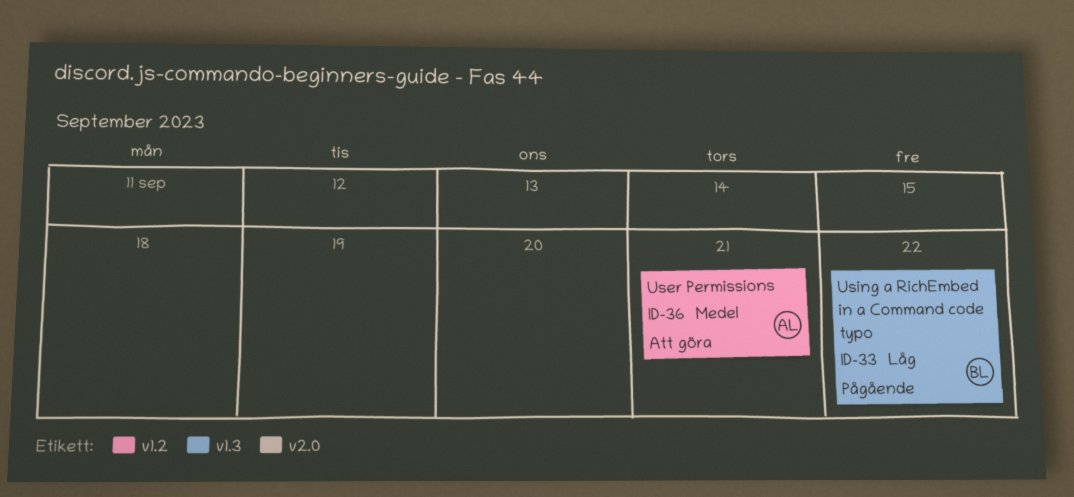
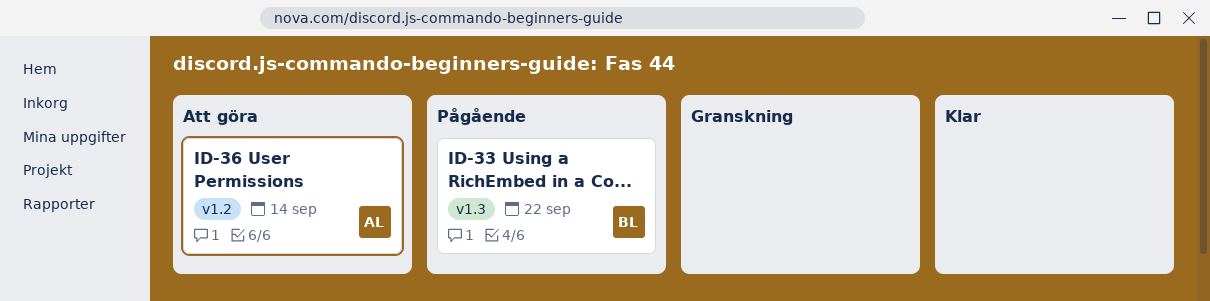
ID-36, due: Sep 21 -> Sep 14

